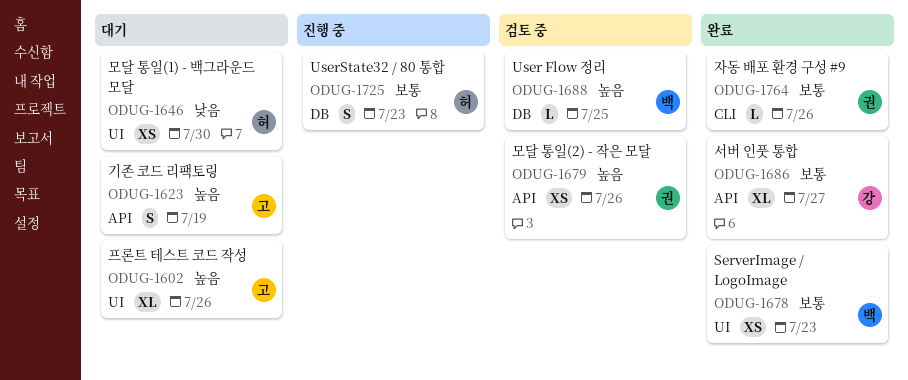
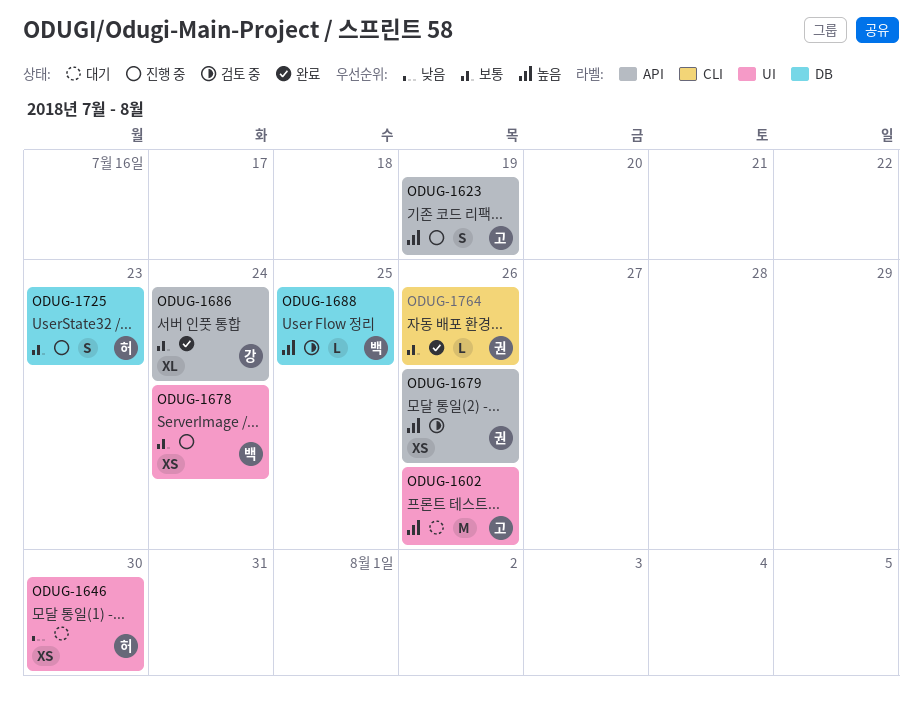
ODUG-1602, estimate: XL -> M
ODUG-1623, status: 대기 -> 진행 중
ODUG-1678, status: 완료 -> 진행 중
ODUG-1678, due: Jul 23 -> Jul 24
ODUG-1686, due: Jul 27 -> Jul 24

